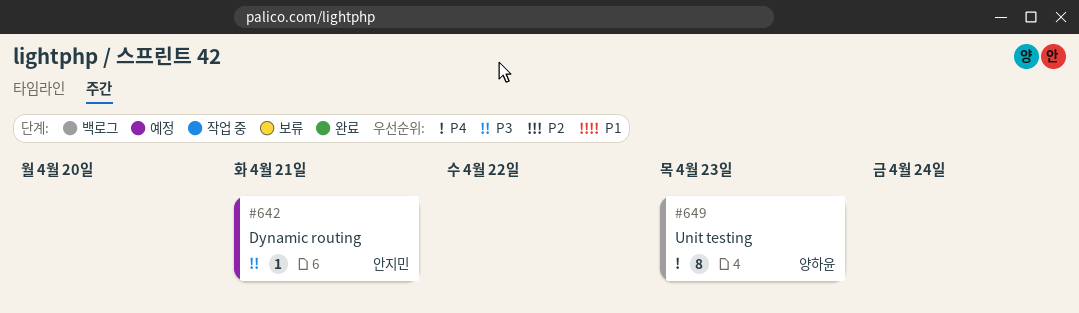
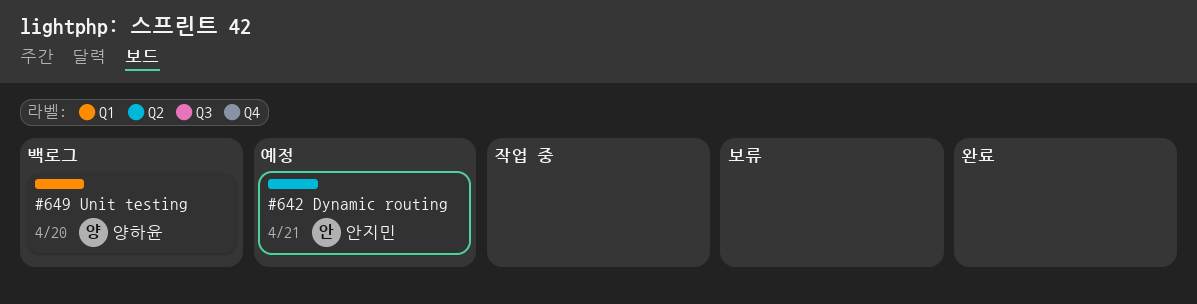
#649, due: Apr 23 -> Apr 20

